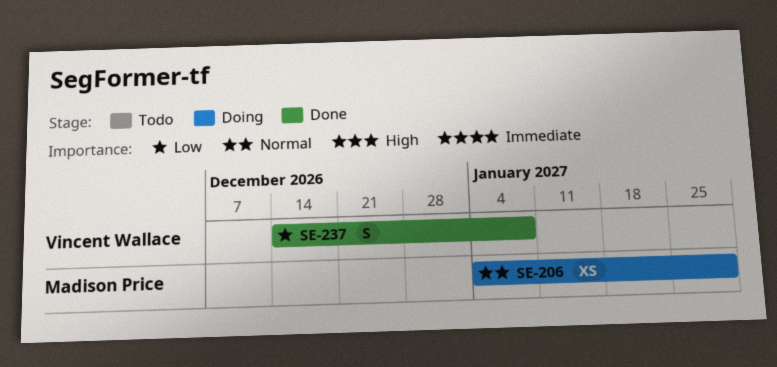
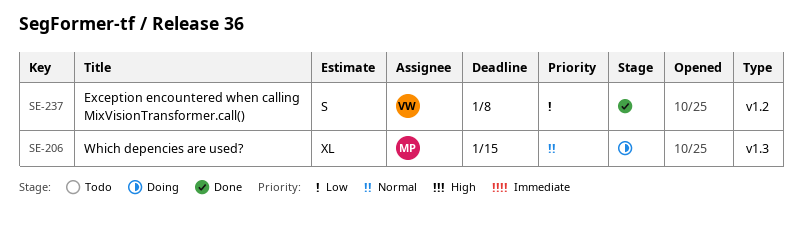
SE-206, estimate: XS -> XL
SE-206, due: Jan 29 -> Jan 15

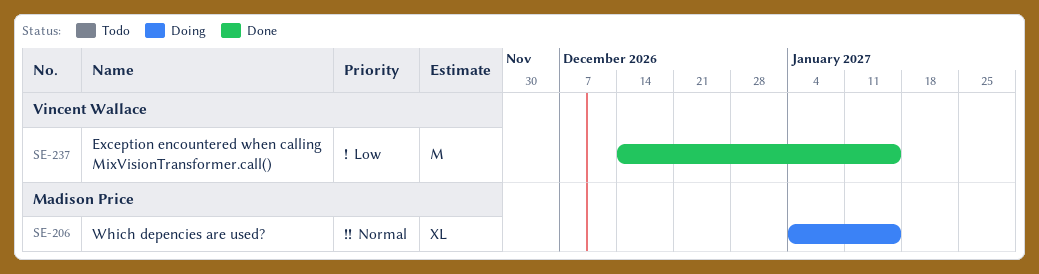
SE-237, estimate: S -> M
SE-237, due: Jan 8 -> Jan 15

